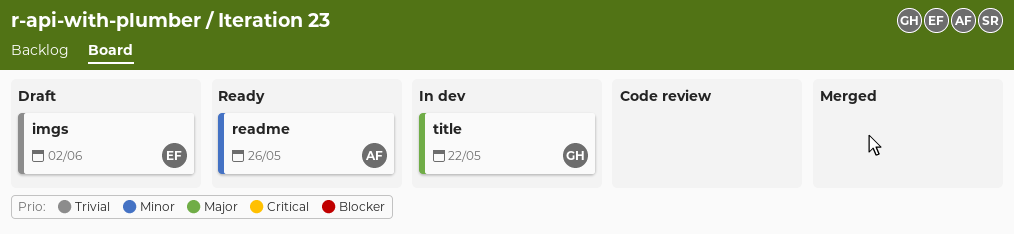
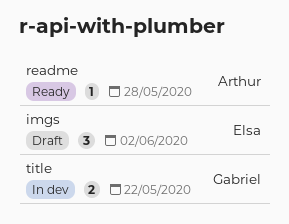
readme, due: May 26 -> May 28

